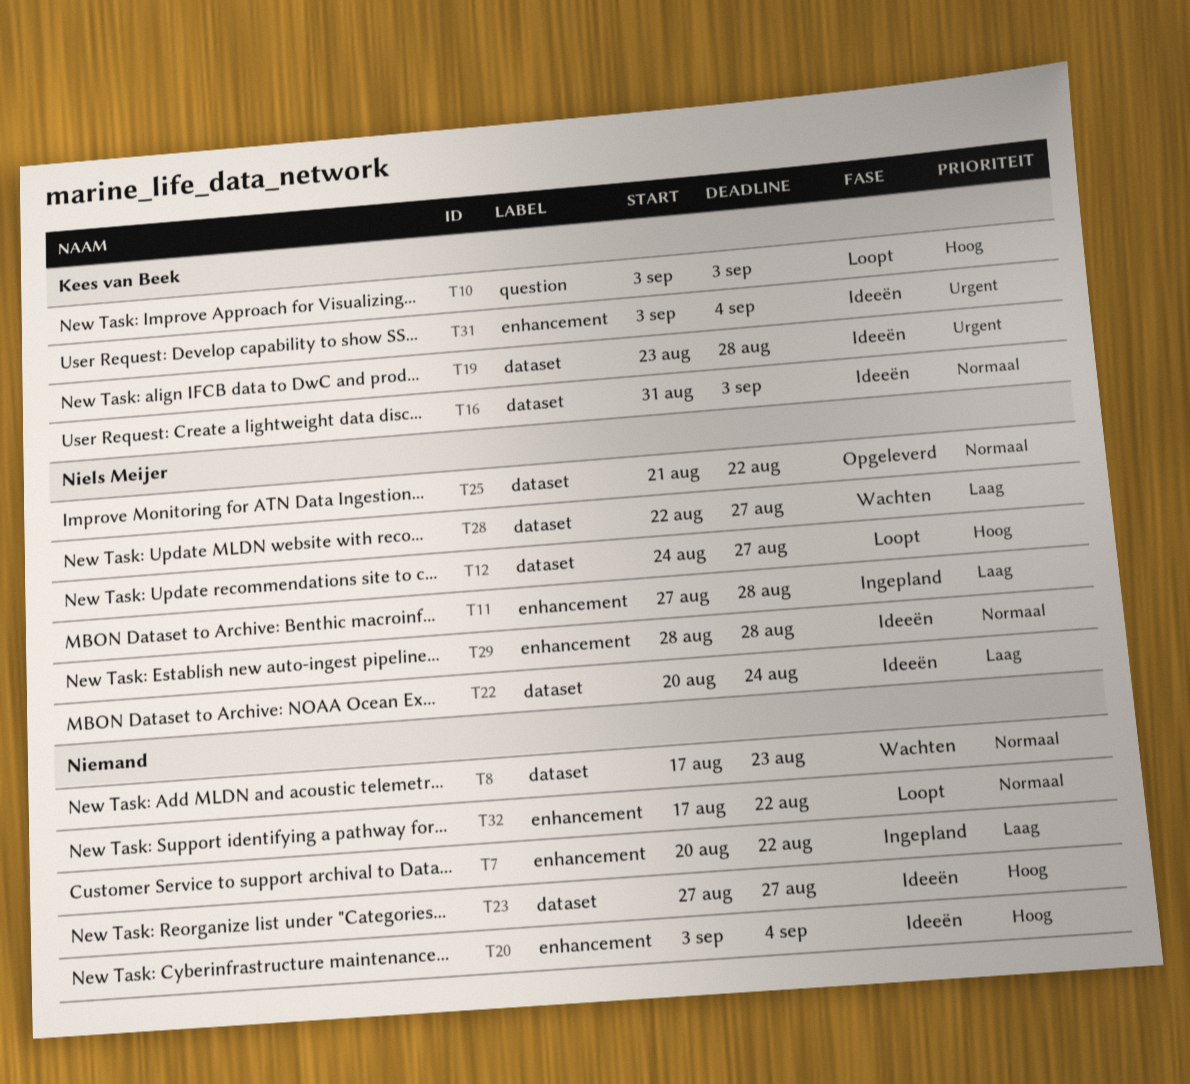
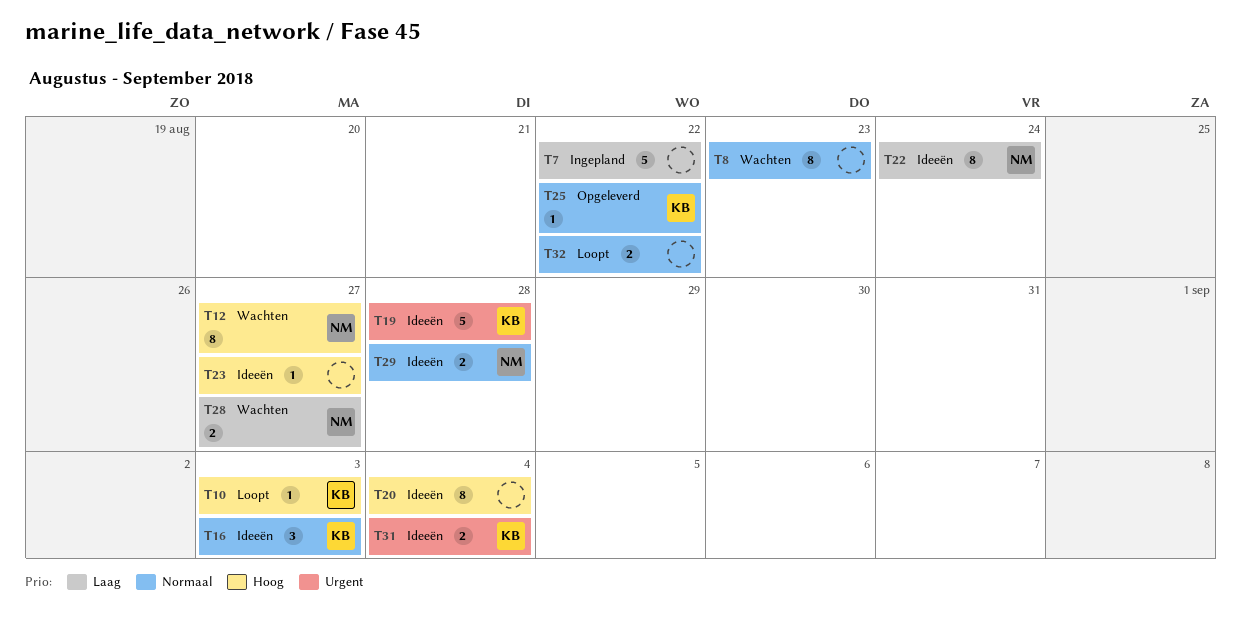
T11: present -> none
T12, status: Loopt -> Wachten
T25, owner: Niels Meijer -> Kees van Beek

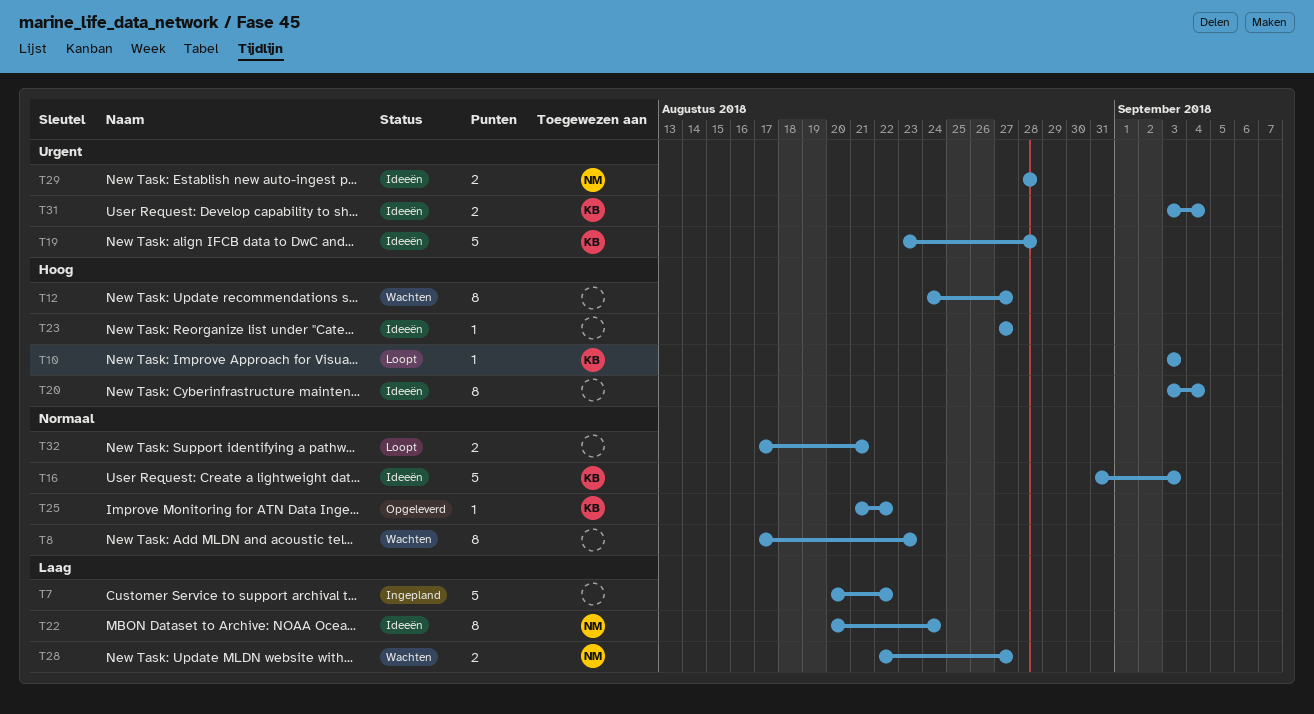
T12, owner: NM -> none
T16, estimate: 3 -> 5
T29, priority: Normaal -> Urgent
T32, due: Aug 22 -> Aug 21

